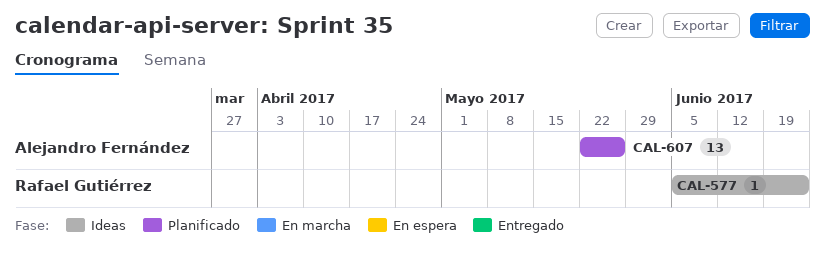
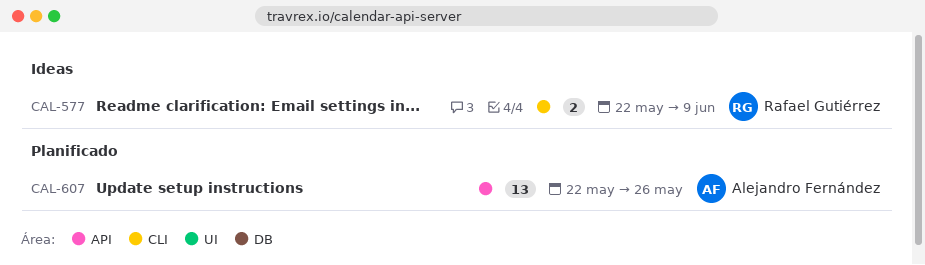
CAL-577, estimate: 1 -> 2
CAL-577, start: Jun 5 -> May 22
CAL-577, due: Jun 23 -> Jun 9

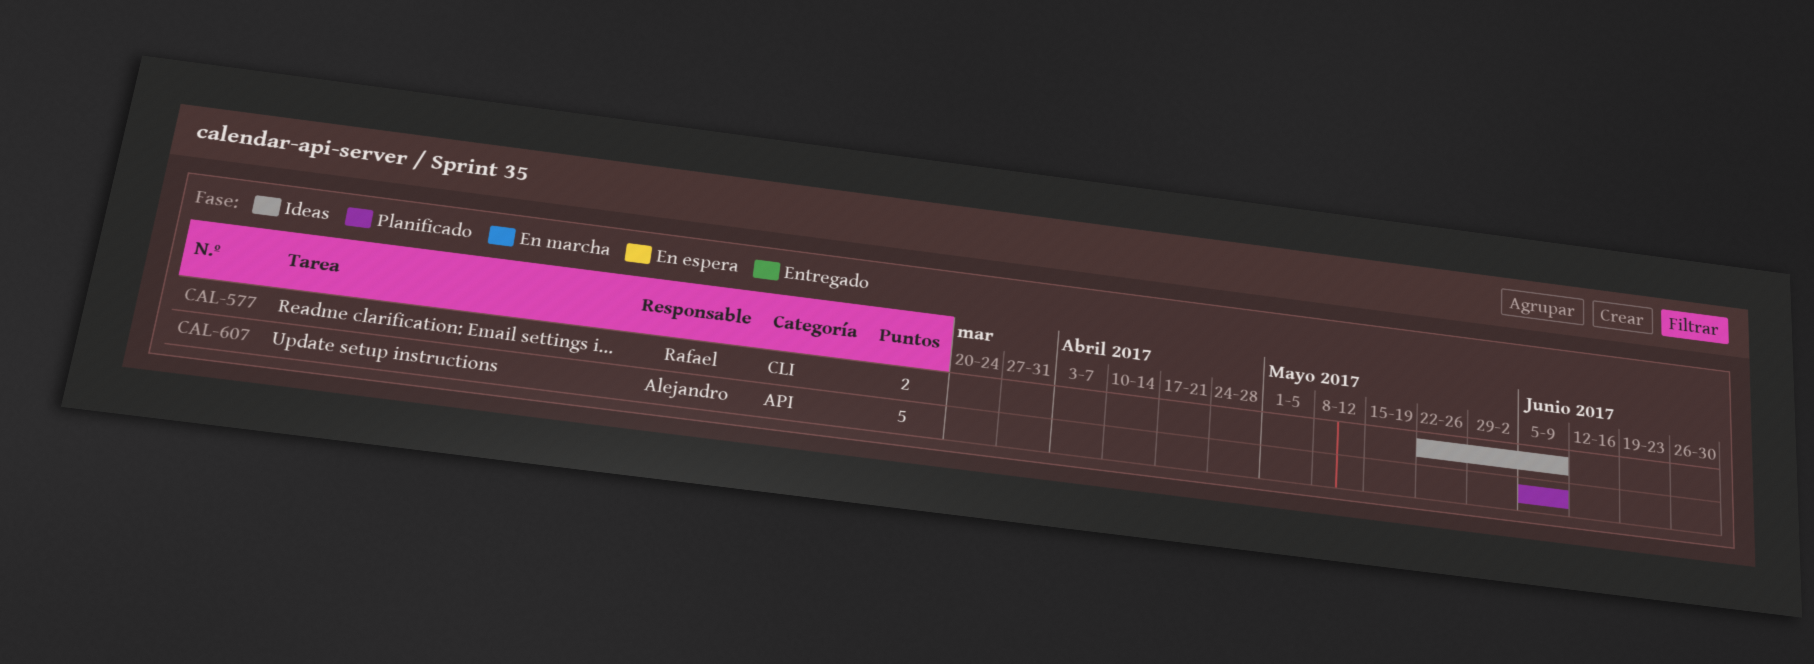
CAL-607, estimate: 13 -> 5
CAL-607, start: May 22 -> Jun 5
CAL-607, due: May 26 -> Jun 9

